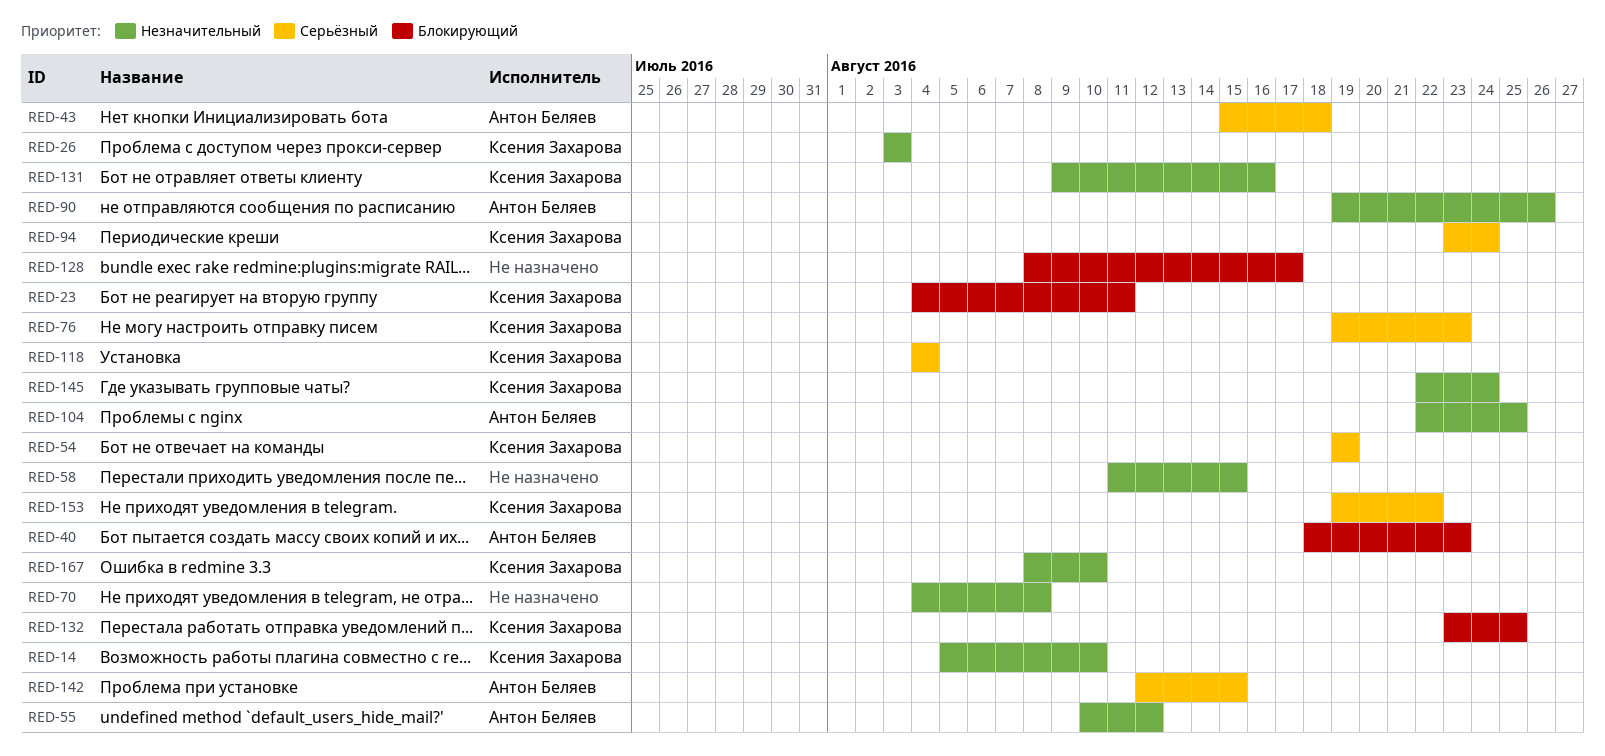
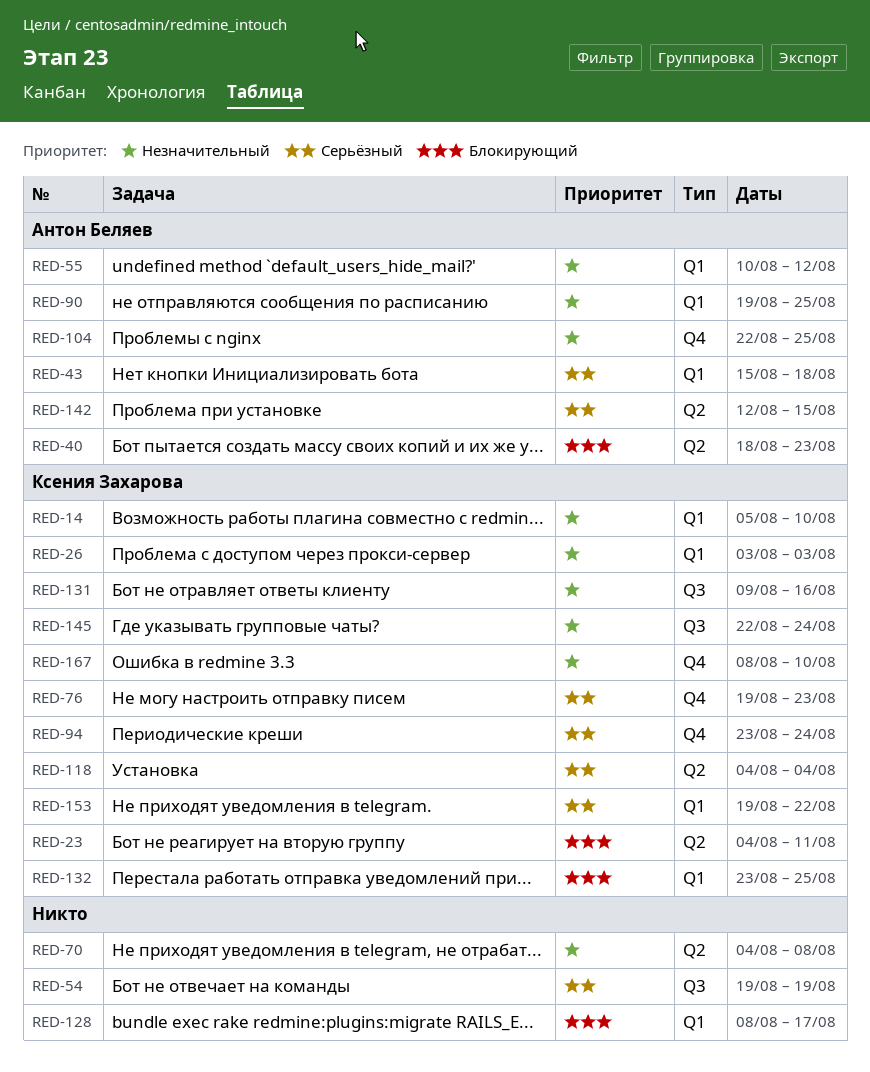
RED-54, owner: Ксения Захарова -> none
RED-58: present -> none
RED-90, due: Aug 26 -> Aug 25

